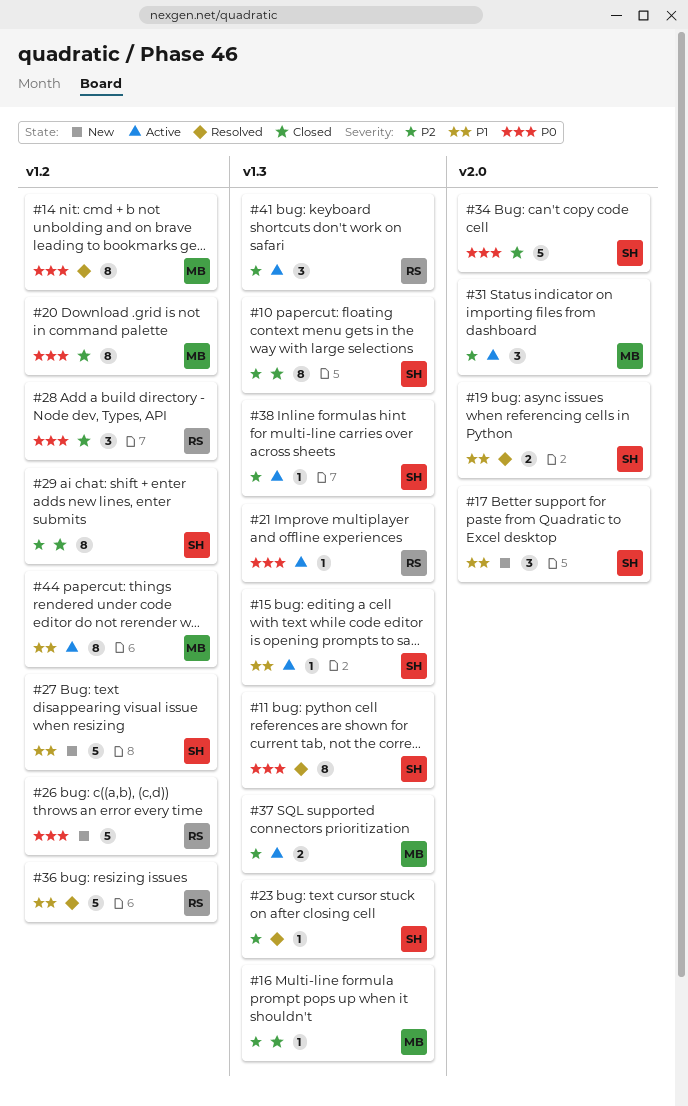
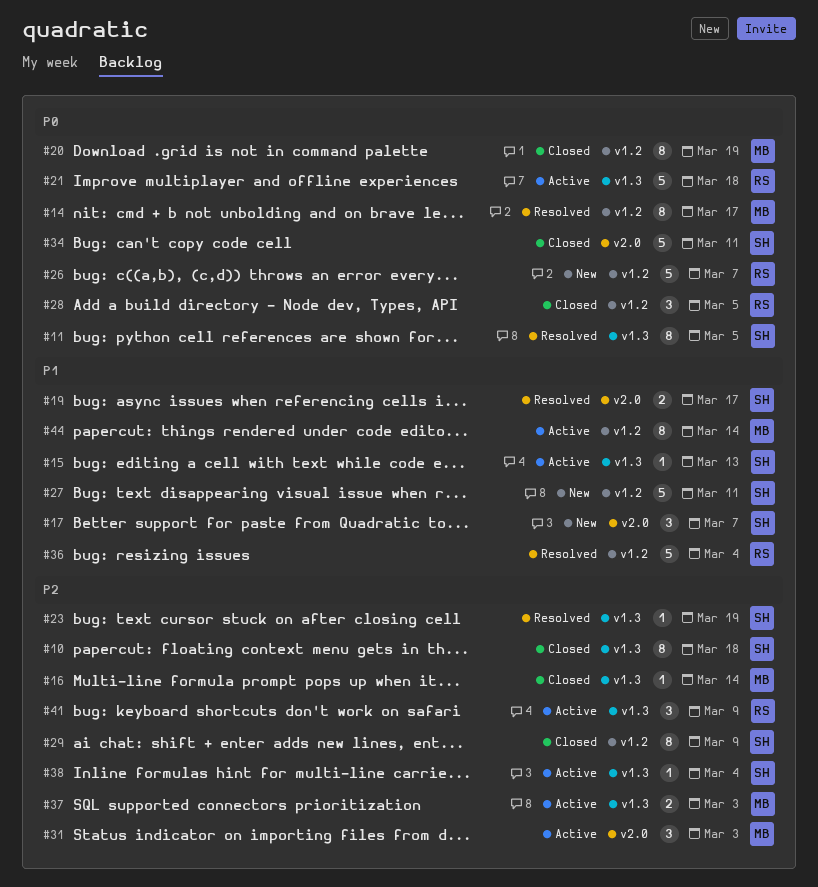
#21, estimate: 1 -> 5

